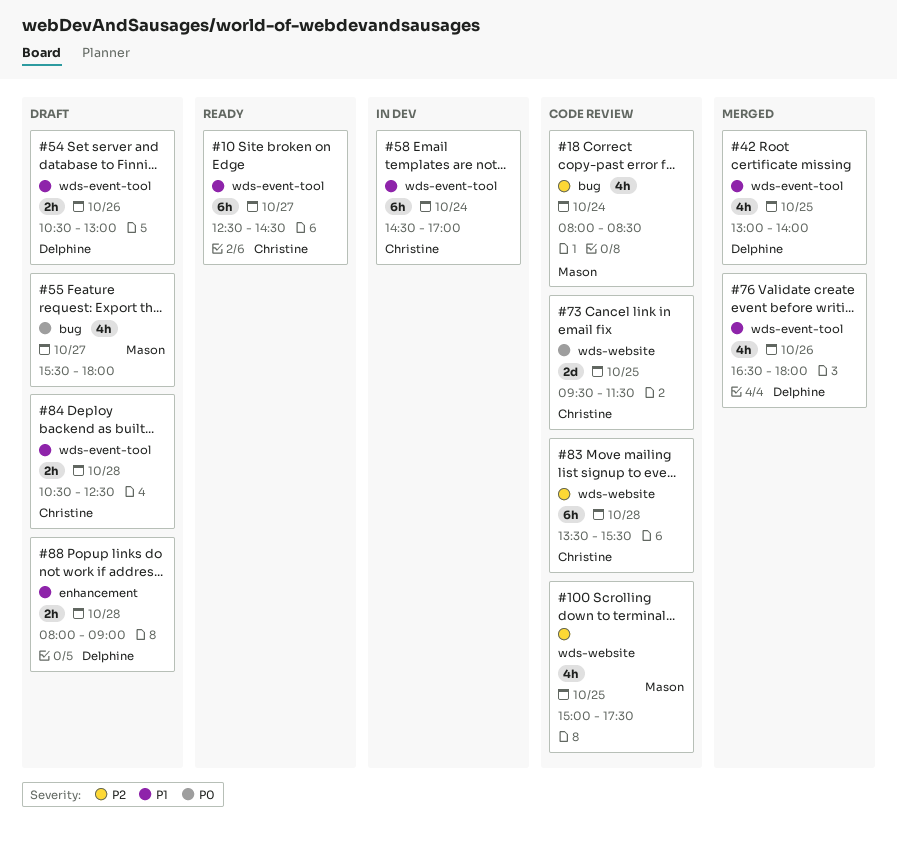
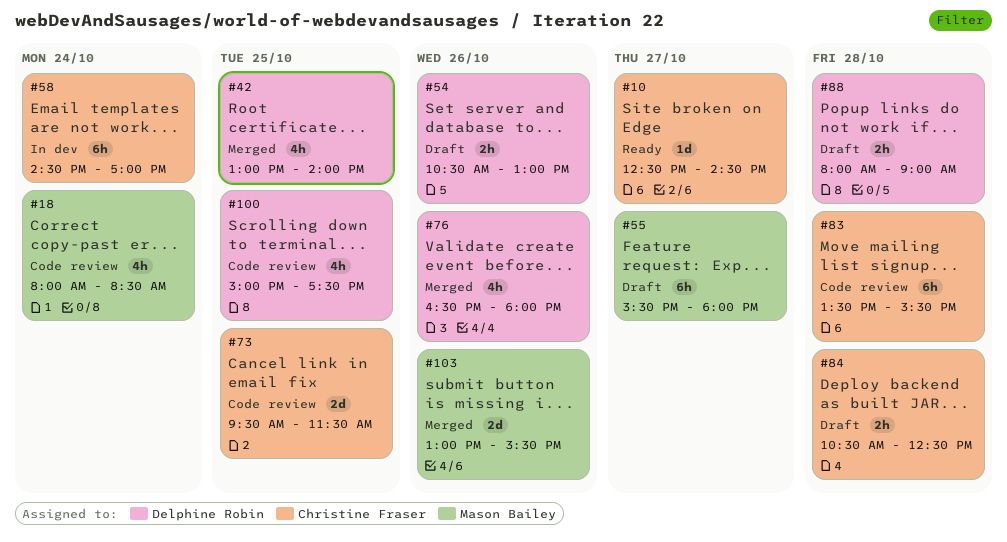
#10, estimate: 6h -> 1d
#55, estimate: 4h -> 6h
#100, owner: Mason Bailey -> Delphine Robin
#103: none -> present

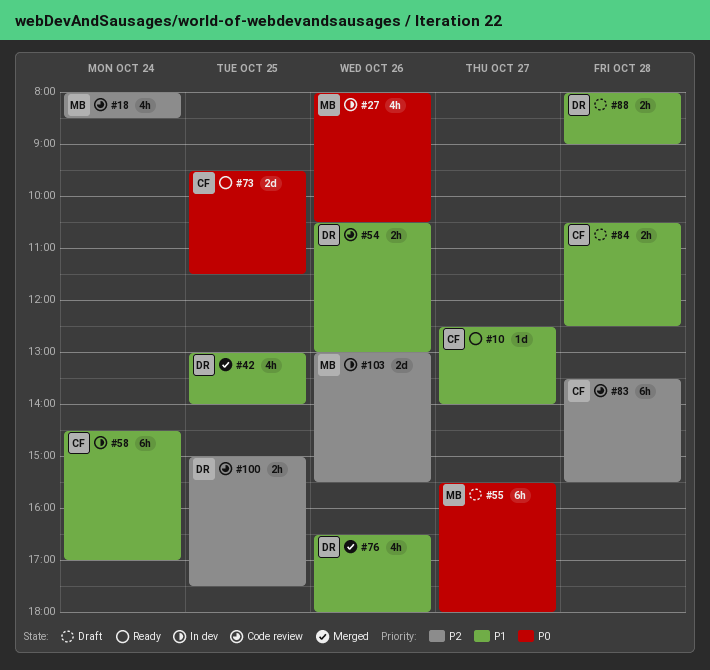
#10, ends: 14:30 -> 14:00
#27: none -> present
#54, status: Draft -> Code review
#73, status: Code review -> Ready
#100, estimate: 4h -> 2h
#103, status: Merged -> In dev

